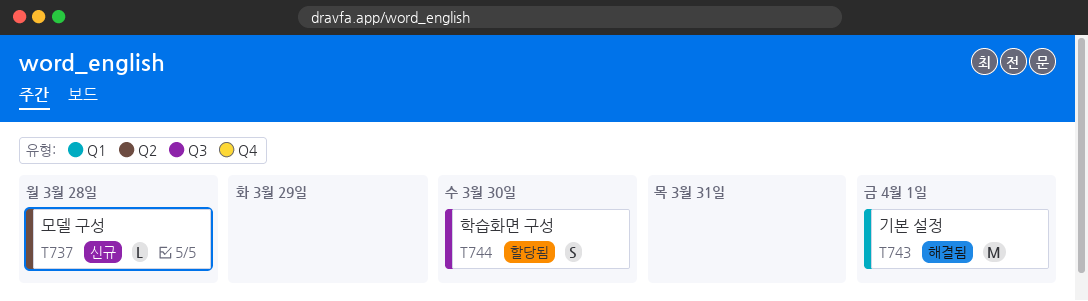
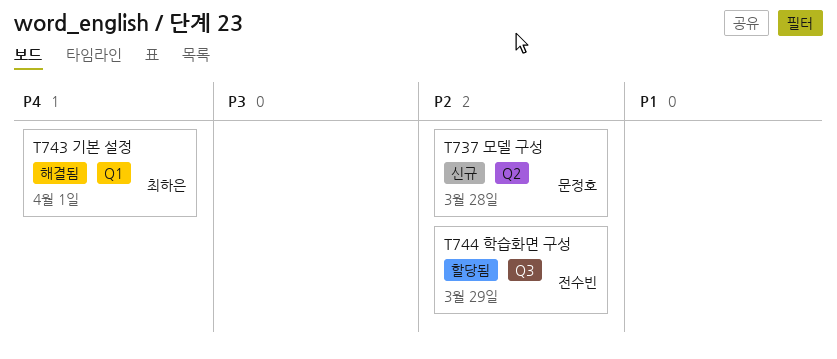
T744, due: Mar 30 -> Mar 29

